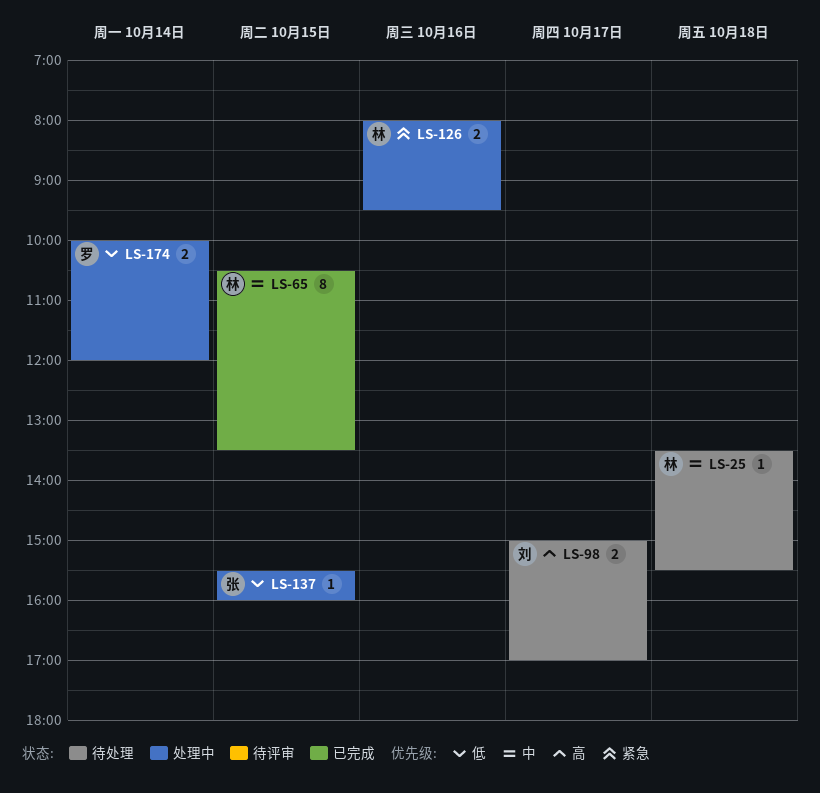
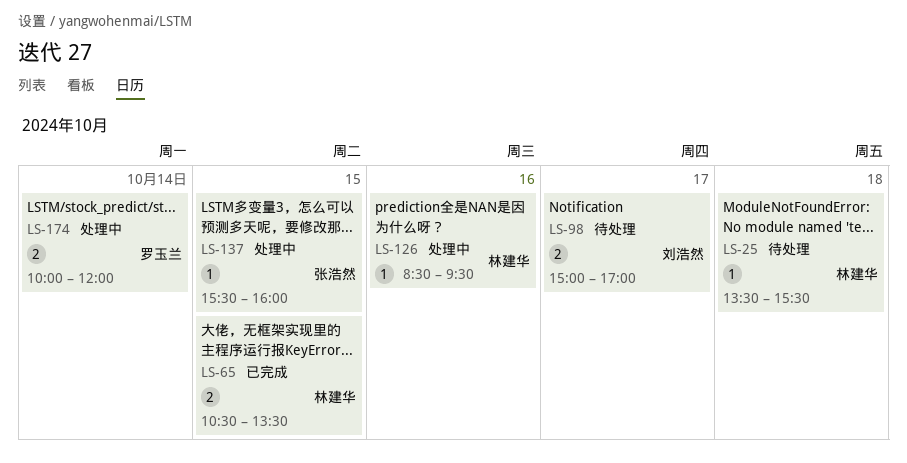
LS-65, estimate: 8 -> 2
LS-126, estimate: 2 -> 1
LS-126, begins: 08:00 -> 08:30

